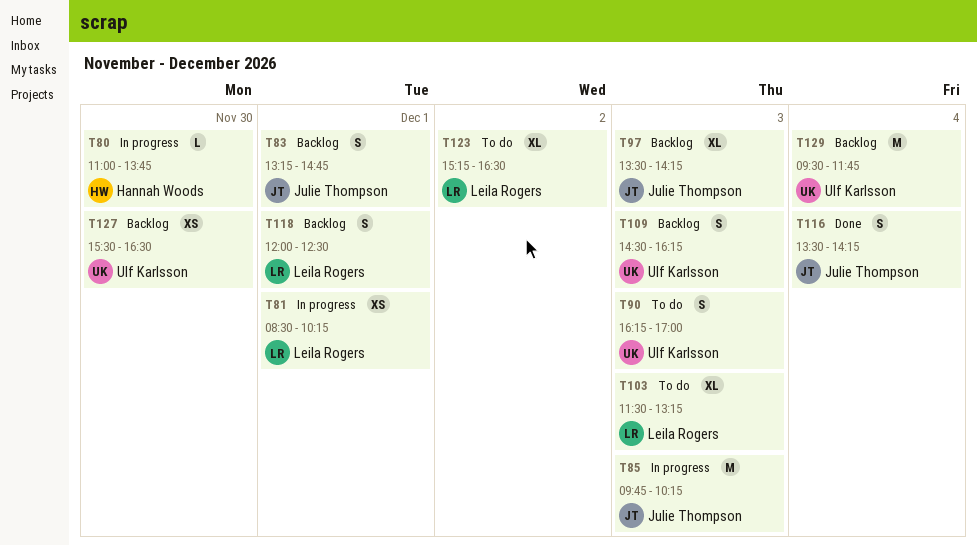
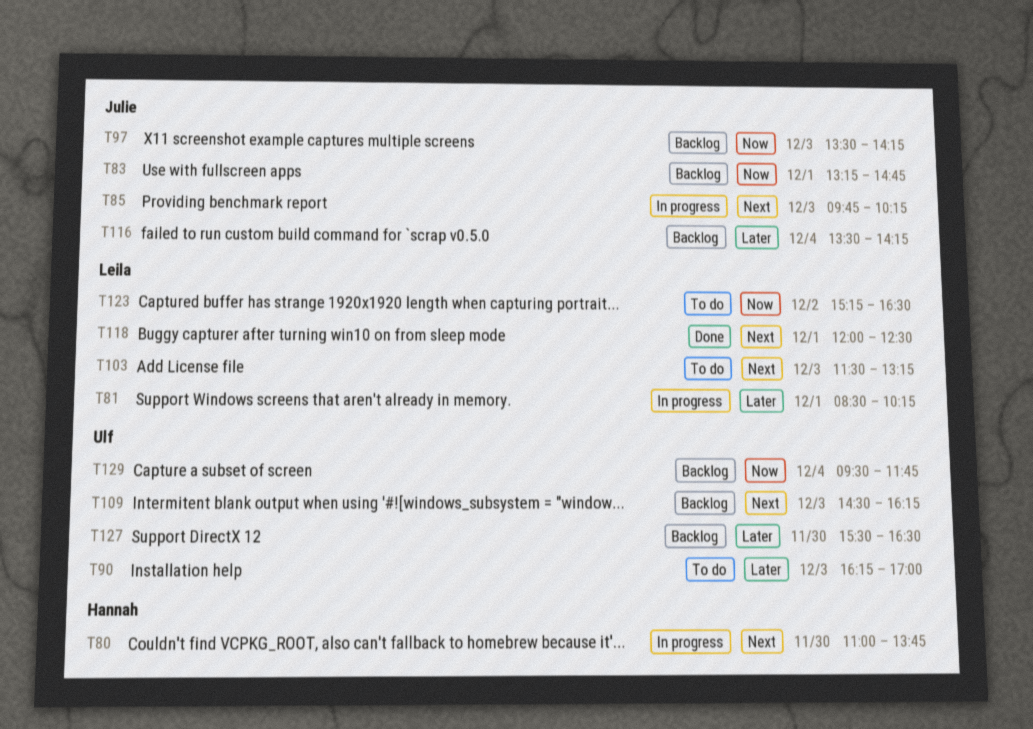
T116, status: Done -> Backlog
T118, status: Backlog -> Done

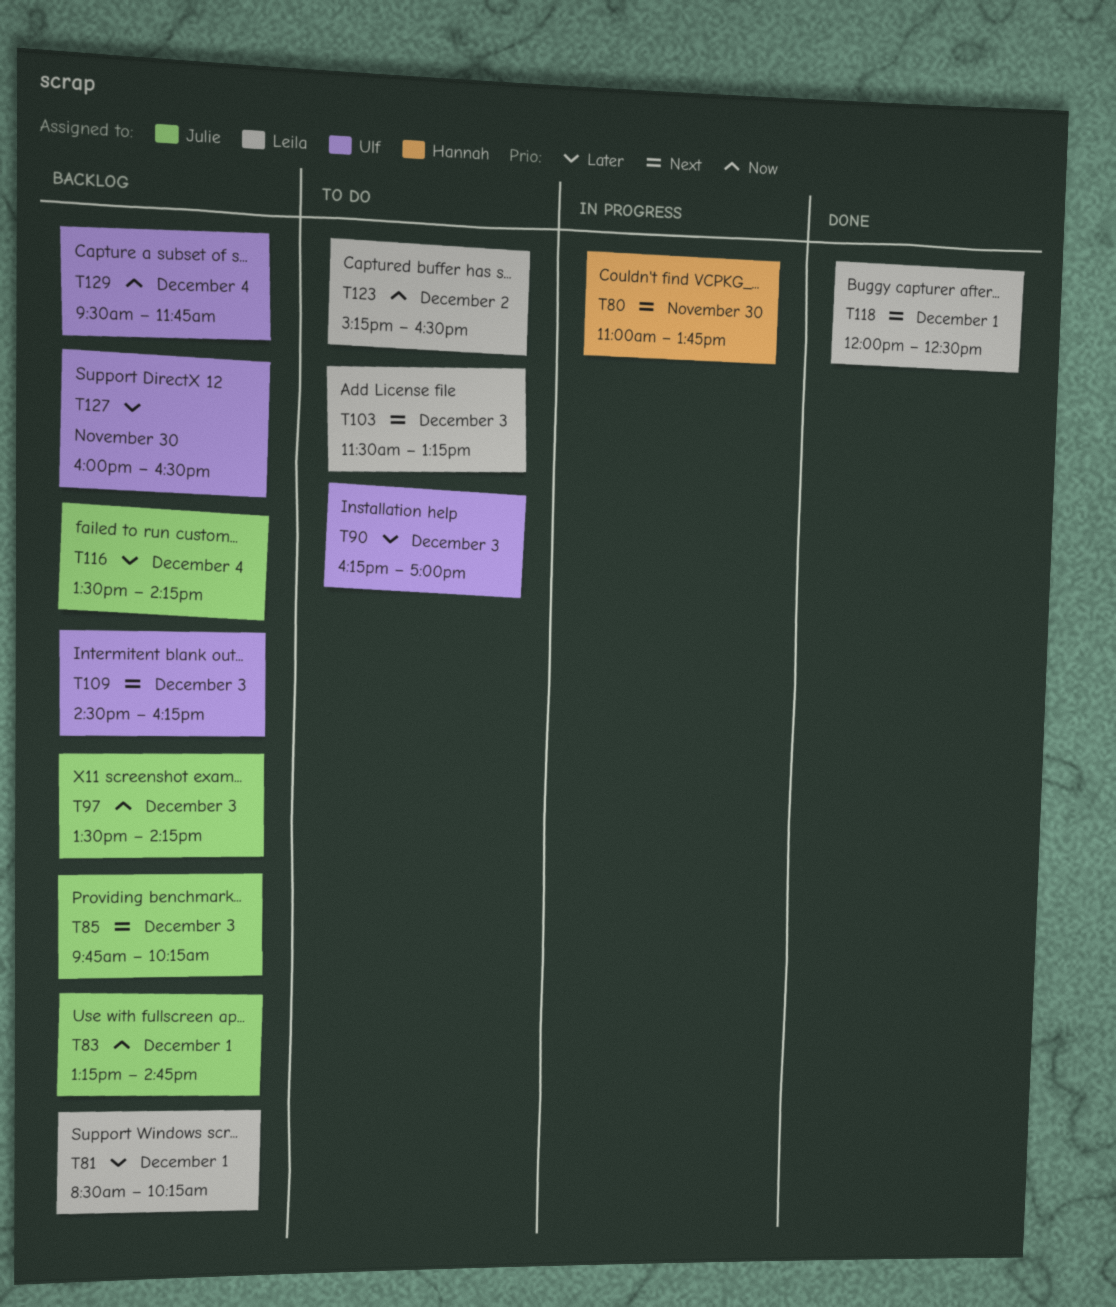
T81, status: In progress -> Backlog
T85, status: In progress -> Backlog
T127, begins: 15:30 -> 16:00

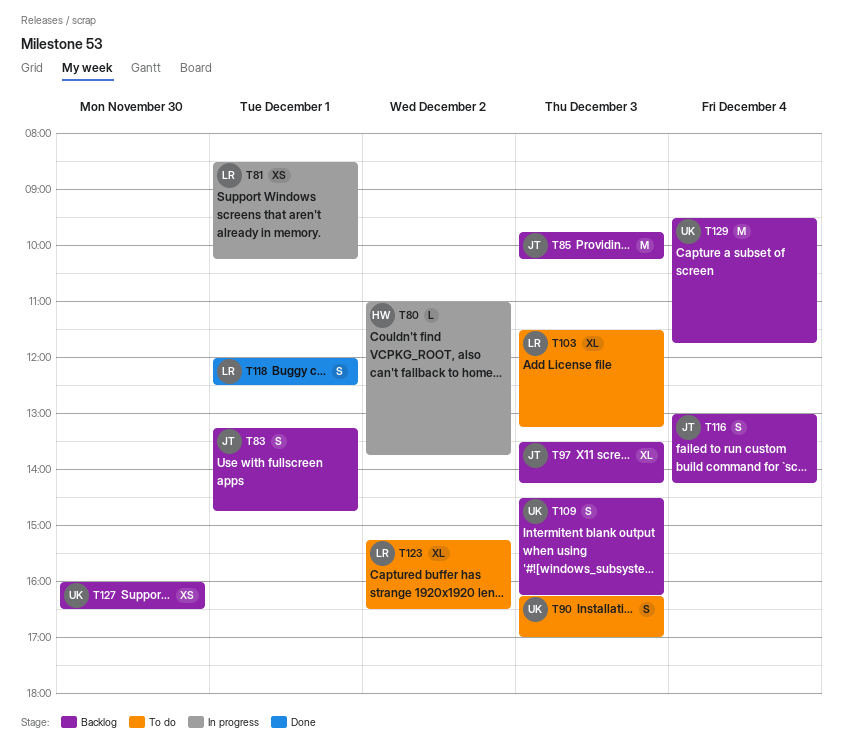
T80, day: Nov 30 -> Dec 2
T81, status: Backlog -> In progress
T116, begins: 13:30 -> 13:00

